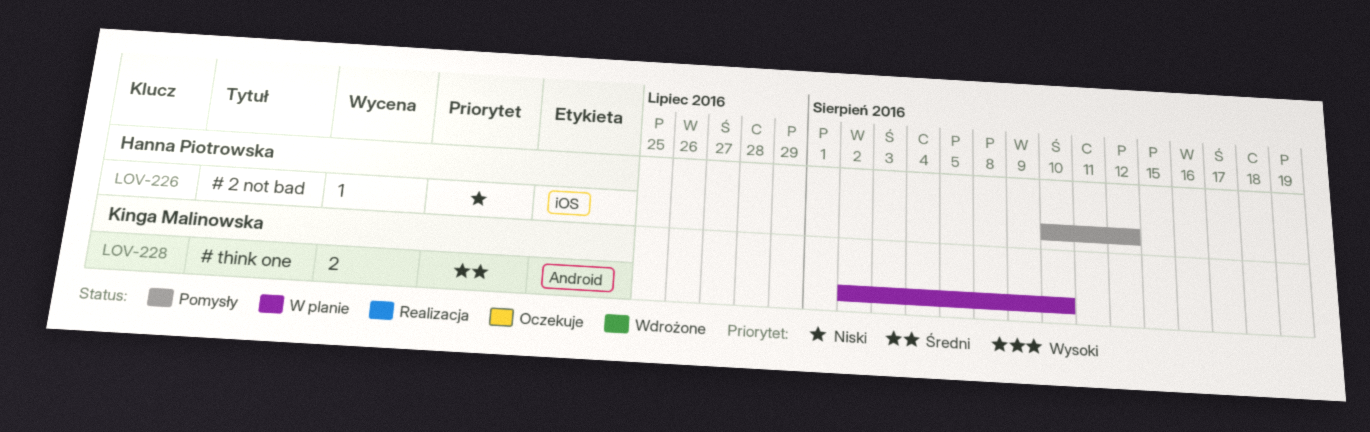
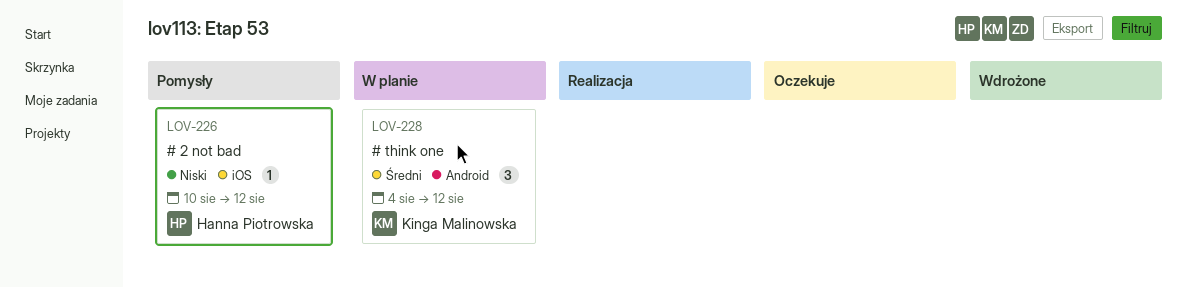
LOV-228, estimate: 2 -> 3
LOV-228, start: Aug 2 -> Aug 4
LOV-228, due: Aug 10 -> Aug 12

